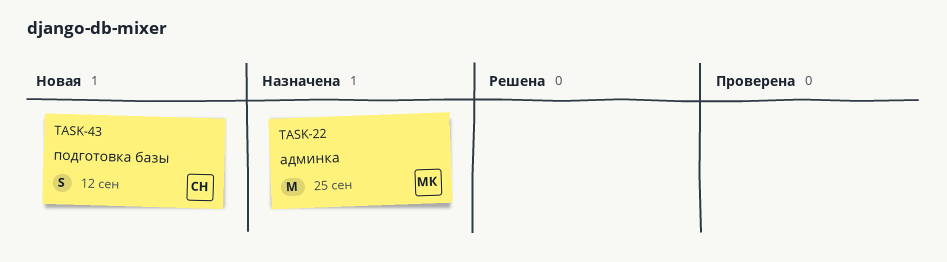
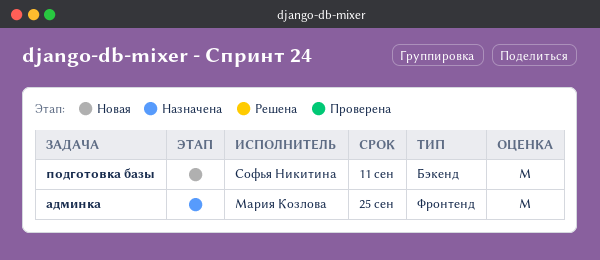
подготовка базы, estimate: S -> M
подготовка базы, due: Sep 12 -> Sep 11

